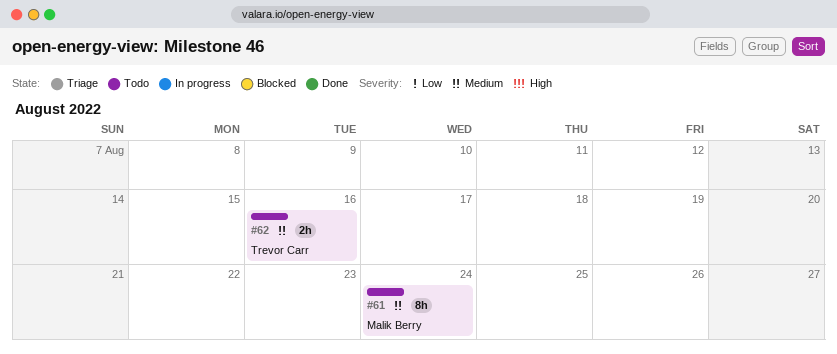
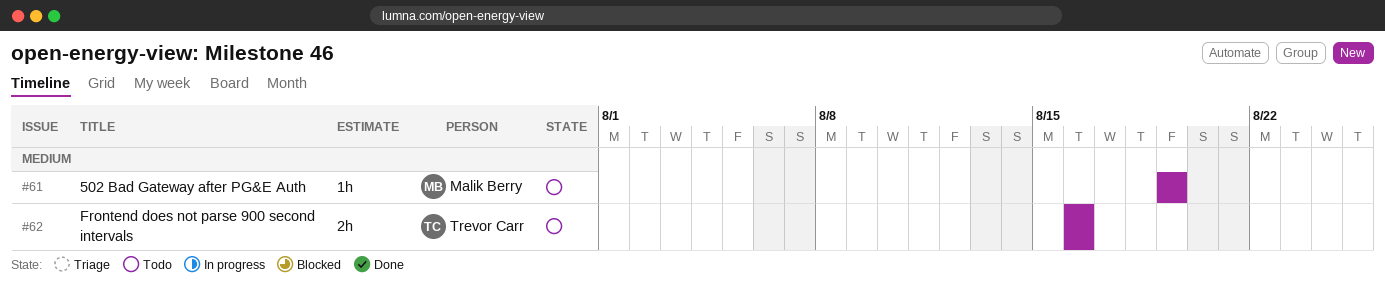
#61, estimate: 8h -> 1h
#61, due: Aug 24 -> Aug 19

